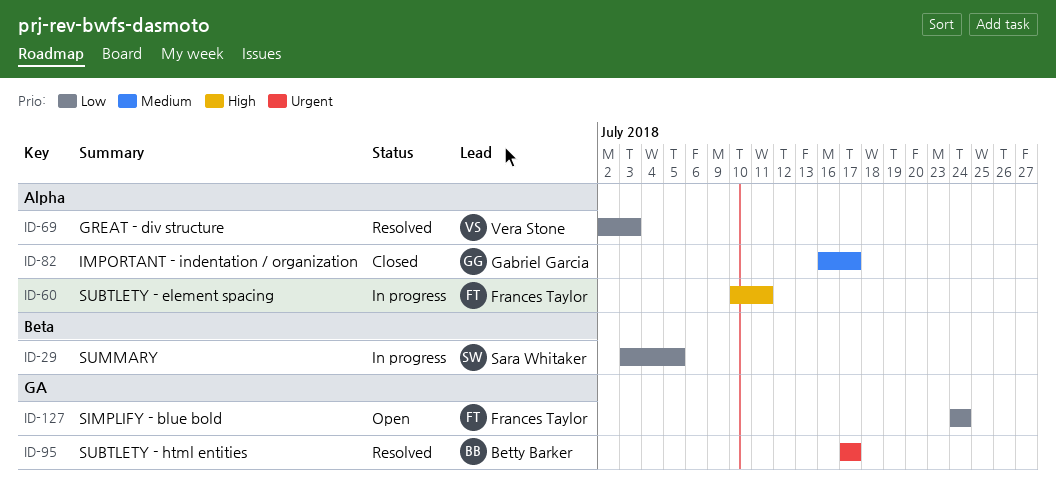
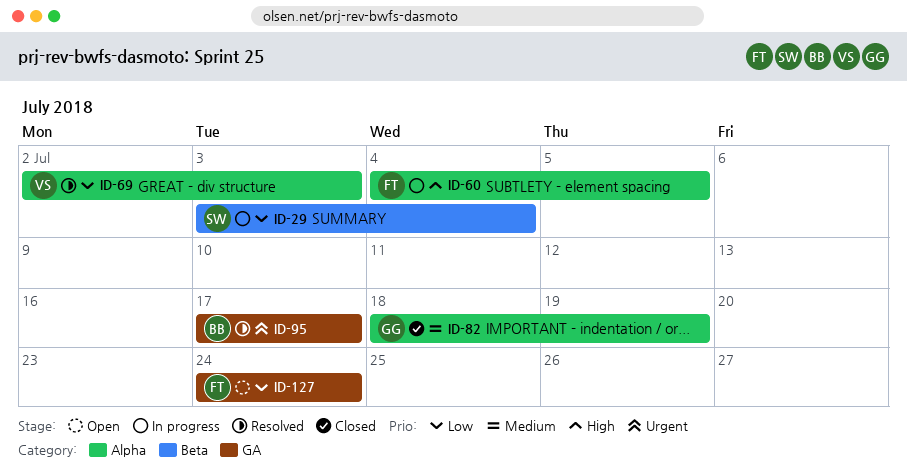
ID-29, due: Jul 5 -> Jul 4
ID-60, start: Jul 10 -> Jul 4
ID-60, due: Jul 11 -> Jul 5
ID-82, start: Jul 16 -> Jul 18
ID-82, due: Jul 17 -> Jul 19

